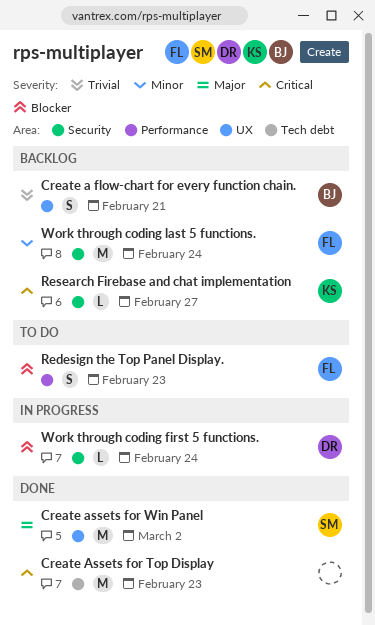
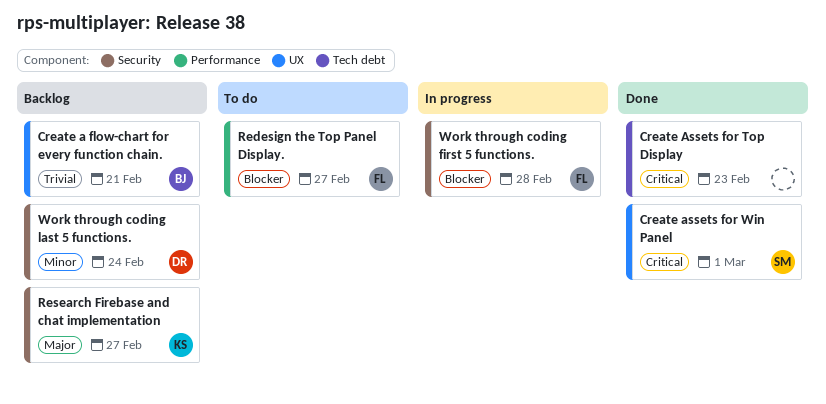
Create assets for Win Panel, priority: Major -> Critical
Create assets for Win Panel, due: Mar 2 -> Mar 1
Redesign the Top Panel Display., due: Feb 23 -> Feb 27
Research Firebase and chat implementation, priority: Critical -> Major
Work through coding first 5 functions., owner: DR -> FL
Work through coding first 5 functions., due: Feb 24 -> Feb 28
Work through coding last 5 functions., owner: FL -> DR

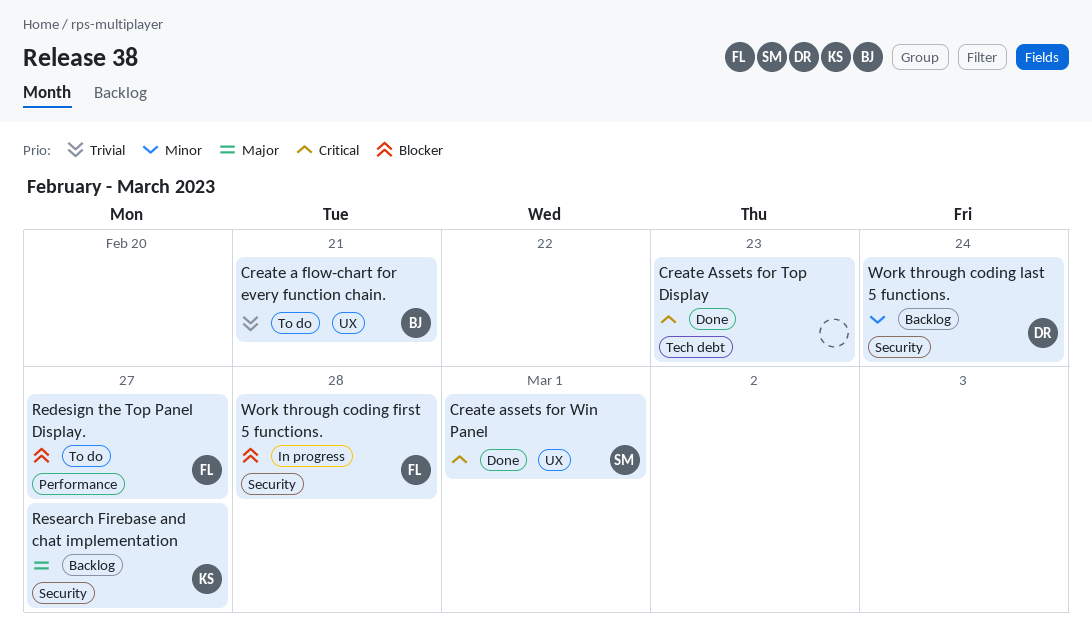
Create a flow-chart for every function chain., status: Backlog -> To do

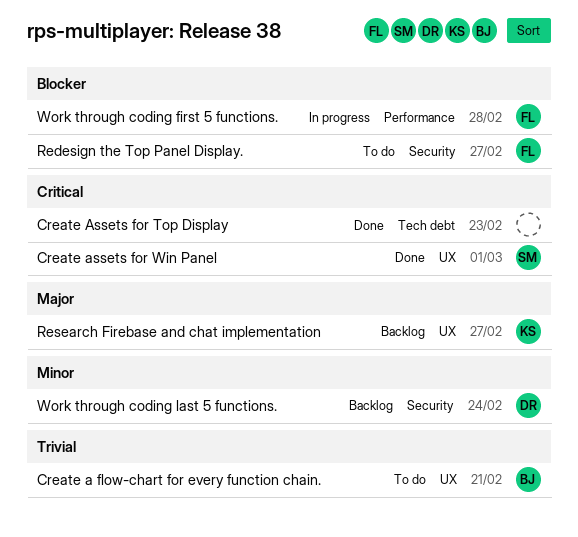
Redesign the Top Panel Display., label: Performance -> Security
Research Firebase and chat implementation, label: Security -> UX
Work through coding first 5 functions., label: Security -> Performance

